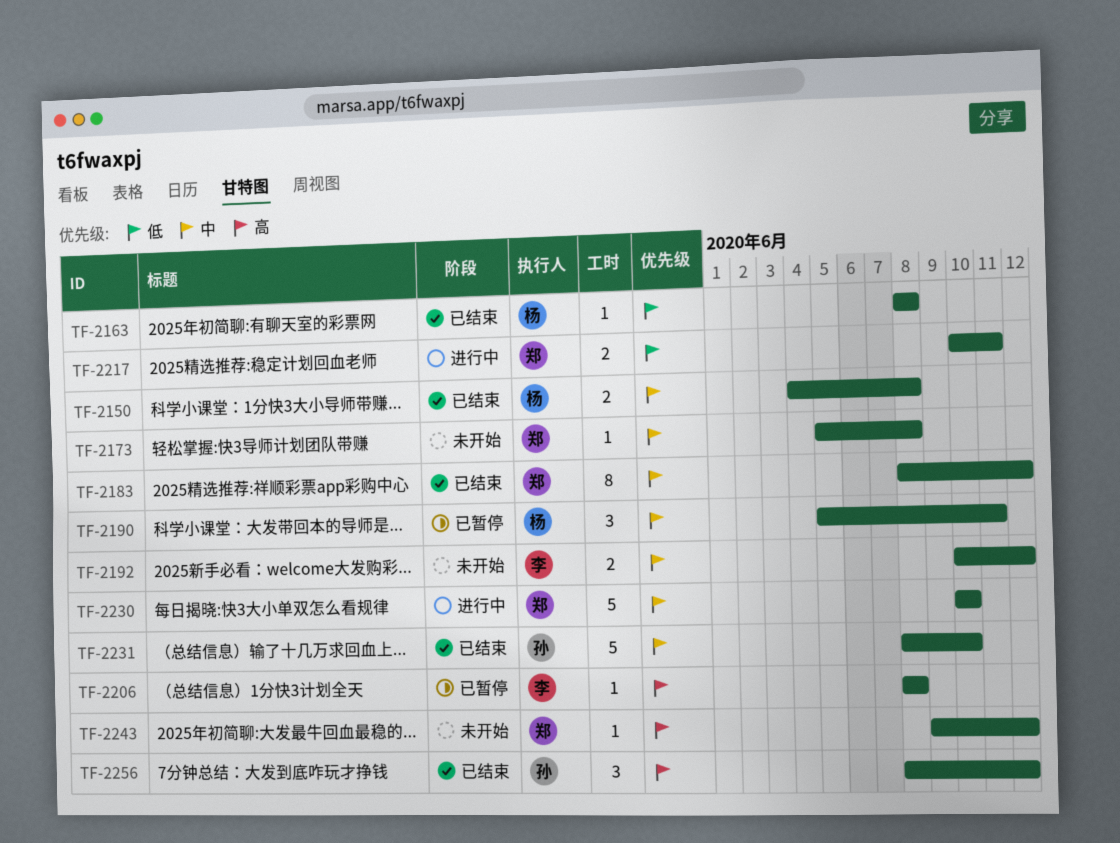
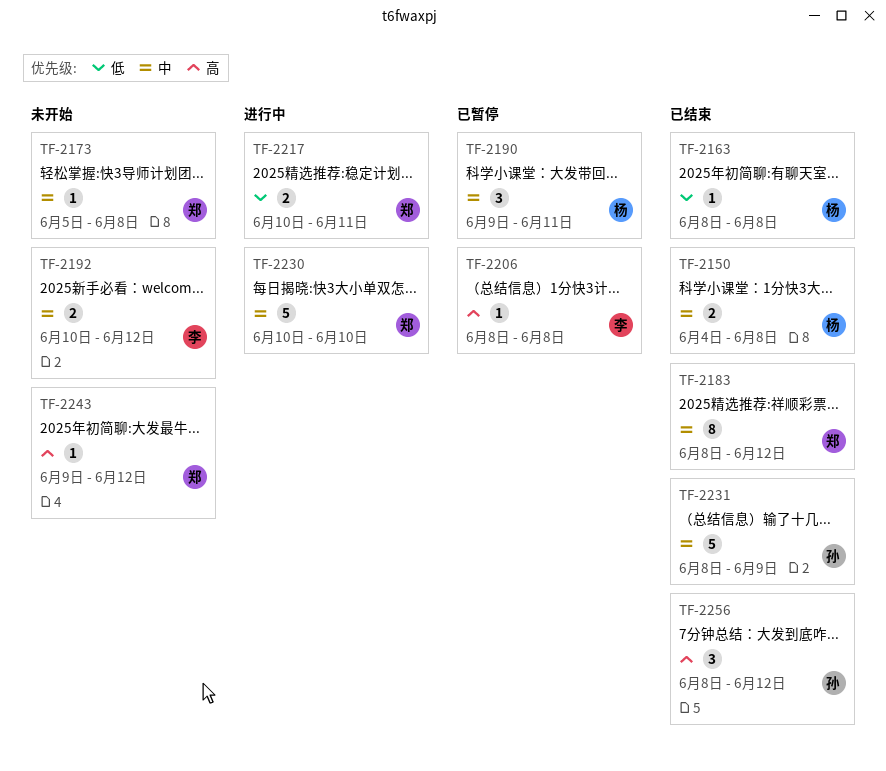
TF-2190, start: Jun 5 -> Jun 9
TF-2231, due: Jun 10 -> Jun 9

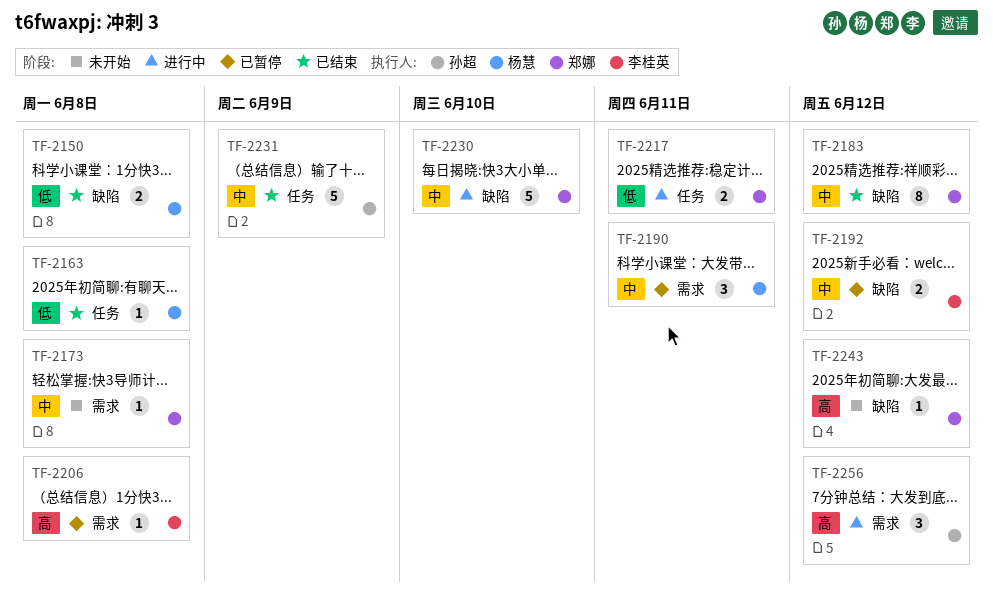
TF-2150, priority: 中 -> 低
TF-2192, status: 未开始 -> 已暂停
TF-2256, status: 已结束 -> 进行中

